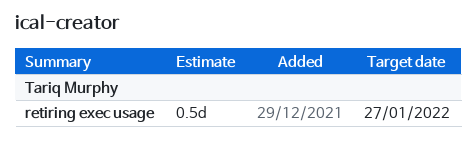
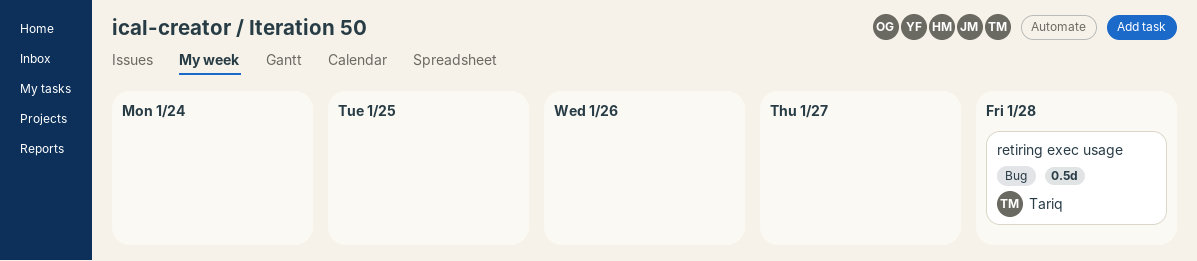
retiring exec usage, due: Jan 27 -> Jan 28

